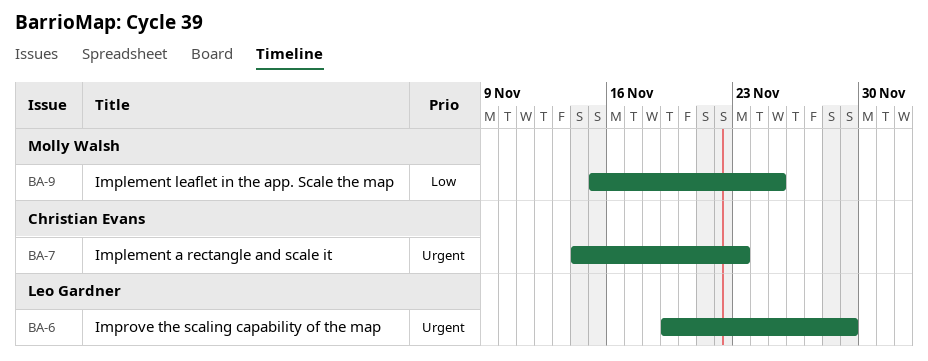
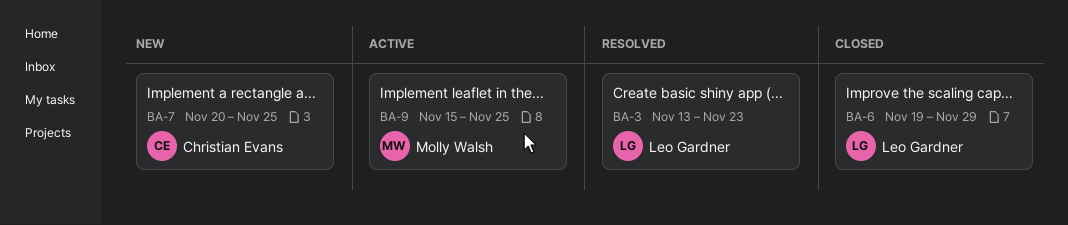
BA-3: none -> present
BA-7, start: Nov 14 -> Nov 20
BA-7, due: Nov 23 -> Nov 25

